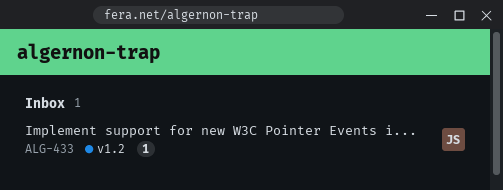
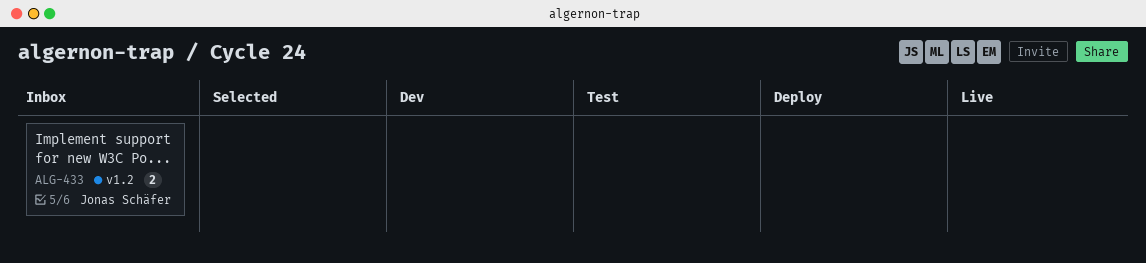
ALG-433, estimate: 1 -> 2

